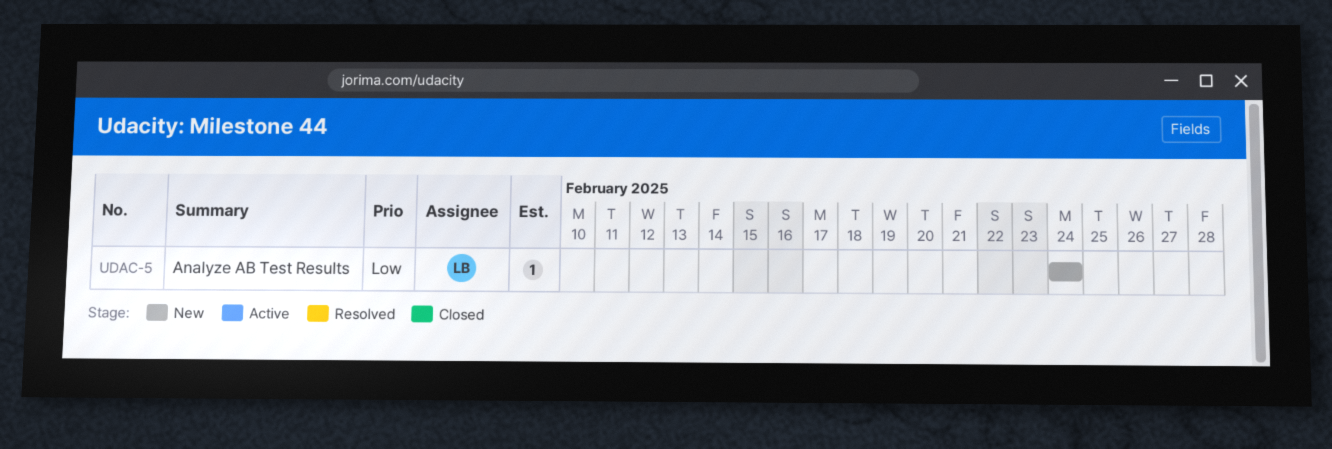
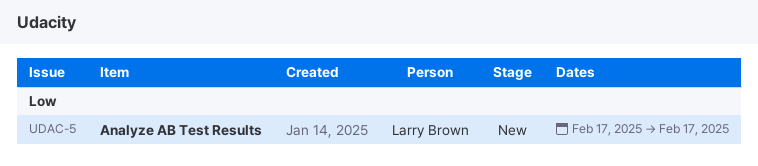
UDAC-5, start: Feb 24 -> Feb 17
UDAC-5, due: Feb 24 -> Feb 17

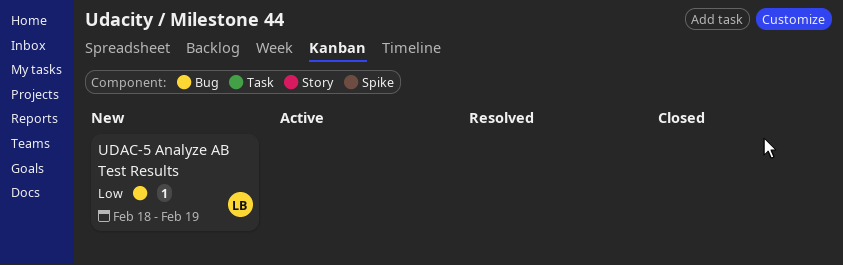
UDAC-5, start: Feb 17 -> Feb 18
UDAC-5, due: Feb 17 -> Feb 19

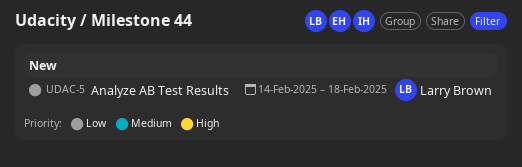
UDAC-5, start: Feb 18 -> Feb 14
UDAC-5, due: Feb 19 -> Feb 18

